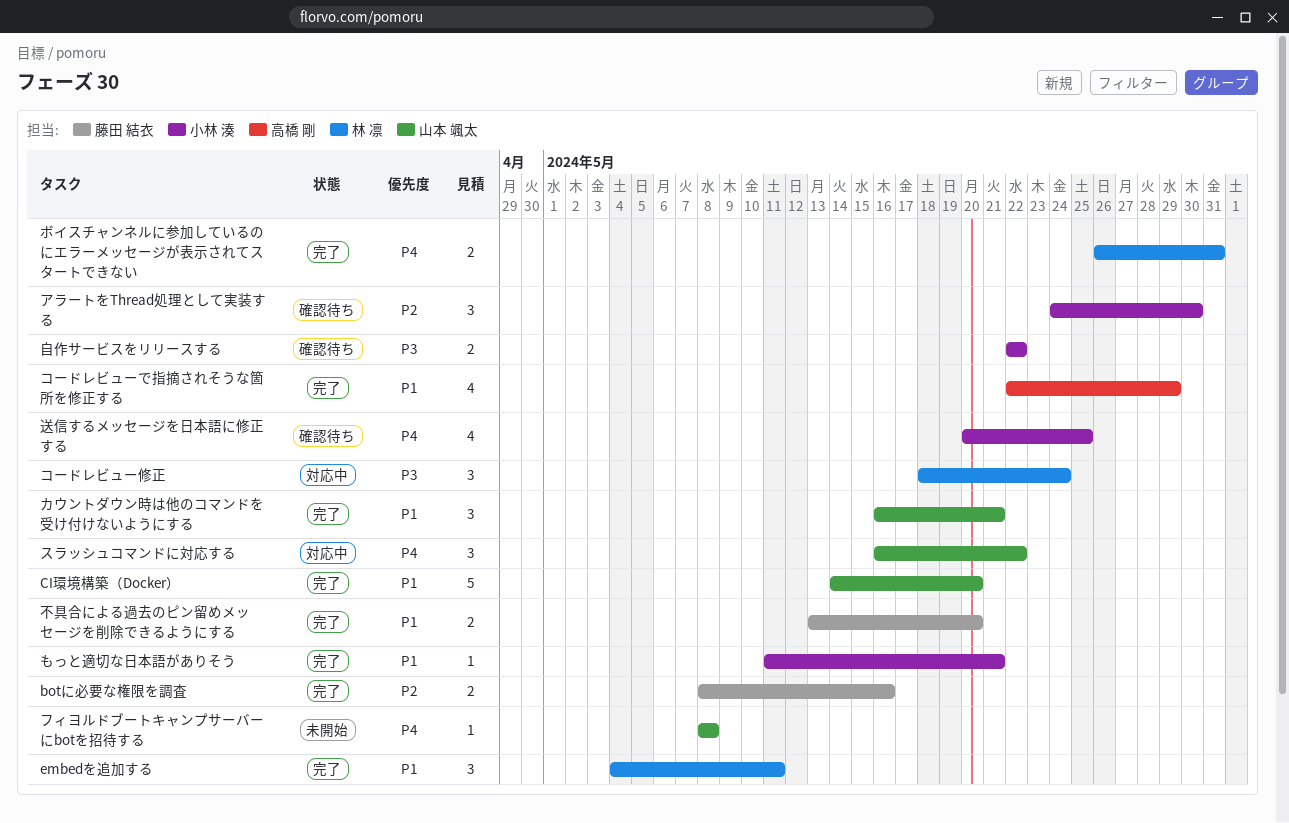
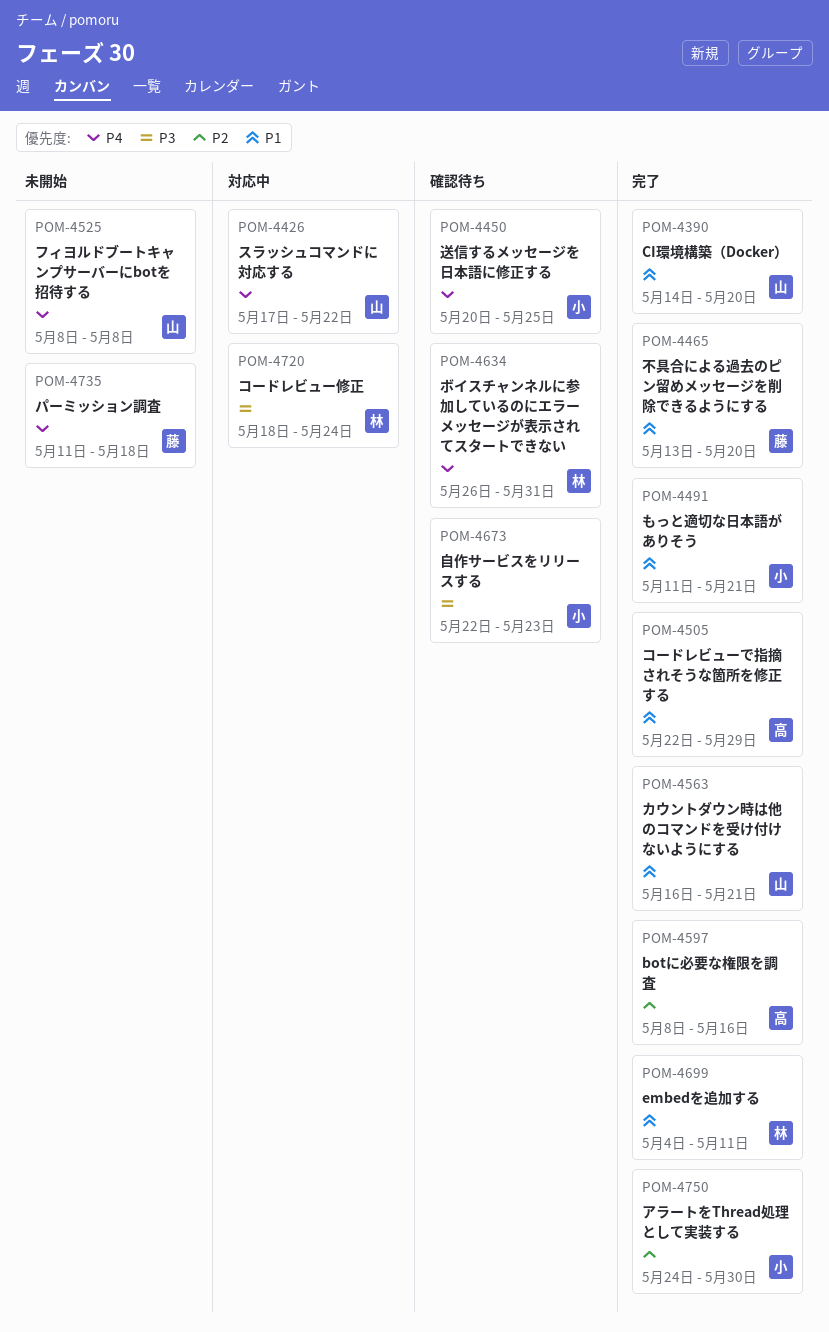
botに必要な権限を調査, owner: 藤田 結衣 -> 高橋 剛
アラートをThread処理として実装する, status: 確認待ち -> 完了
スラッシュコマンドに対応する, start: May 16 -> May 17
パーミッション調査: none -> present
ボイスチャンネルに参加しているのにエラーメッセージが表示されてスタートできない, status: 完了 -> 確認待ち
自作サービスをリリースする, due: May 22 -> May 23

